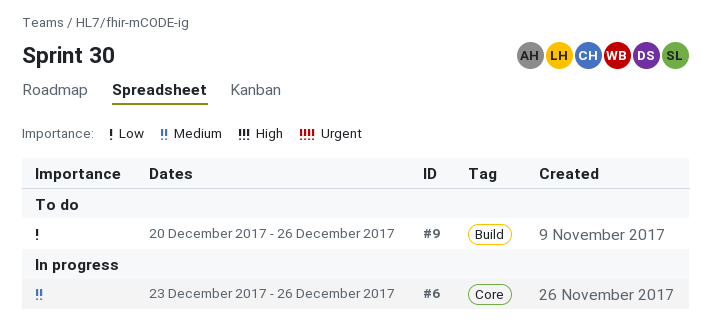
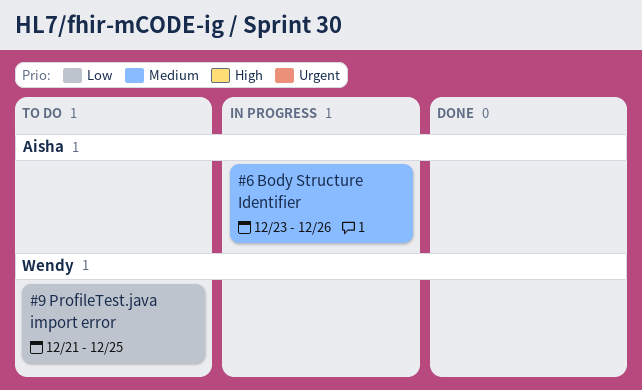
#9, start: Dec 20 -> Dec 21
#9, due: Dec 26 -> Dec 25

